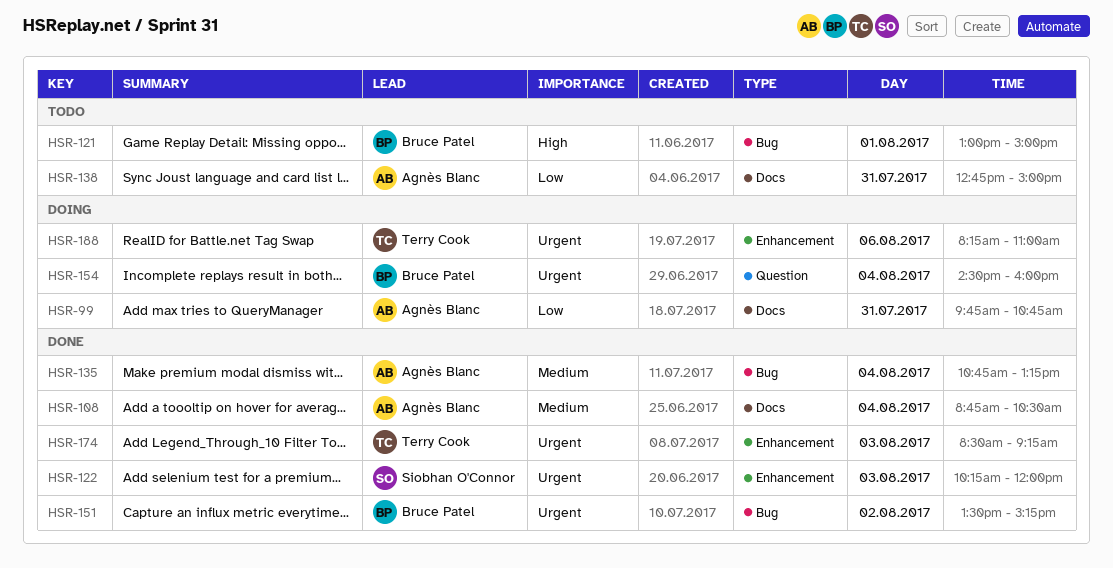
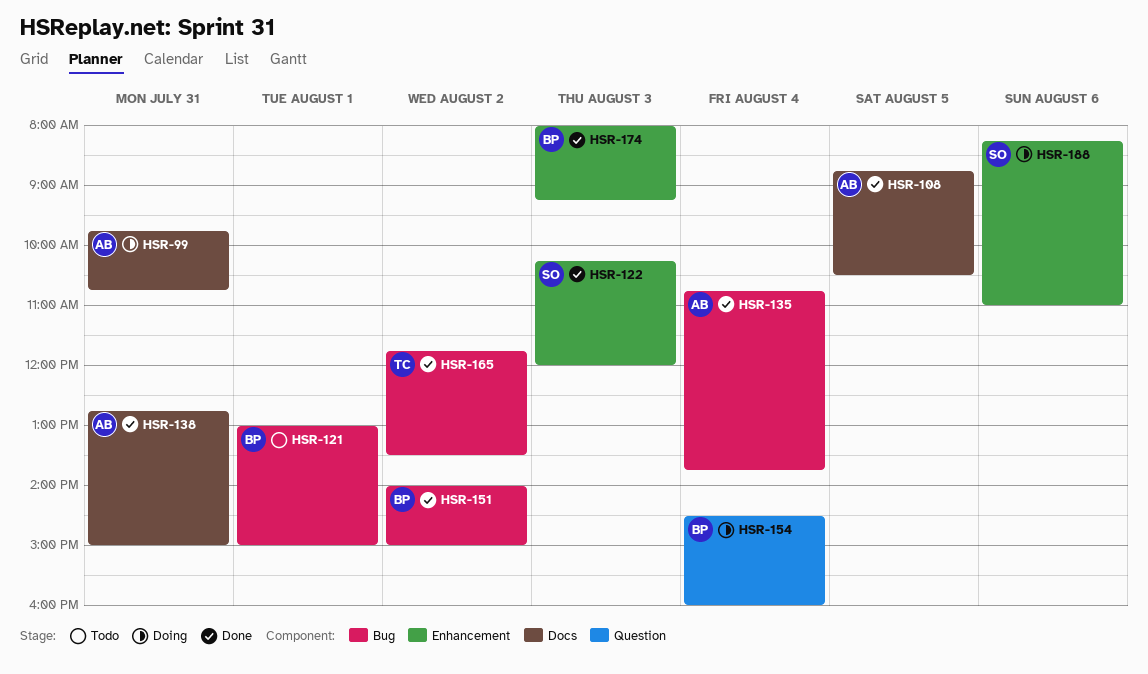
HSR-108, day: Aug 4 -> Aug 5
HSR-135, ends: 13:15 -> 13:45
HSR-138, status: Todo -> Done
HSR-151, begins: 13:30 -> 14:00
HSR-151, ends: 15:15 -> 15:00
HSR-165: none -> present
HSR-174, owner: Terry Cook -> Bruce Patel
HSR-174, begins: 08:30 -> 08:00
HSR-188, owner: Terry Cook -> Siobhan O'Connor

